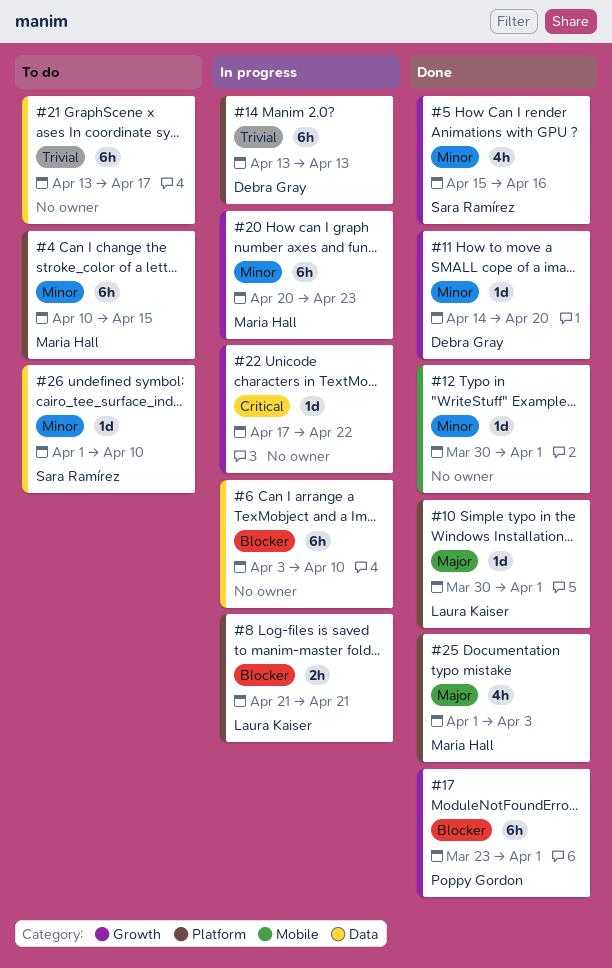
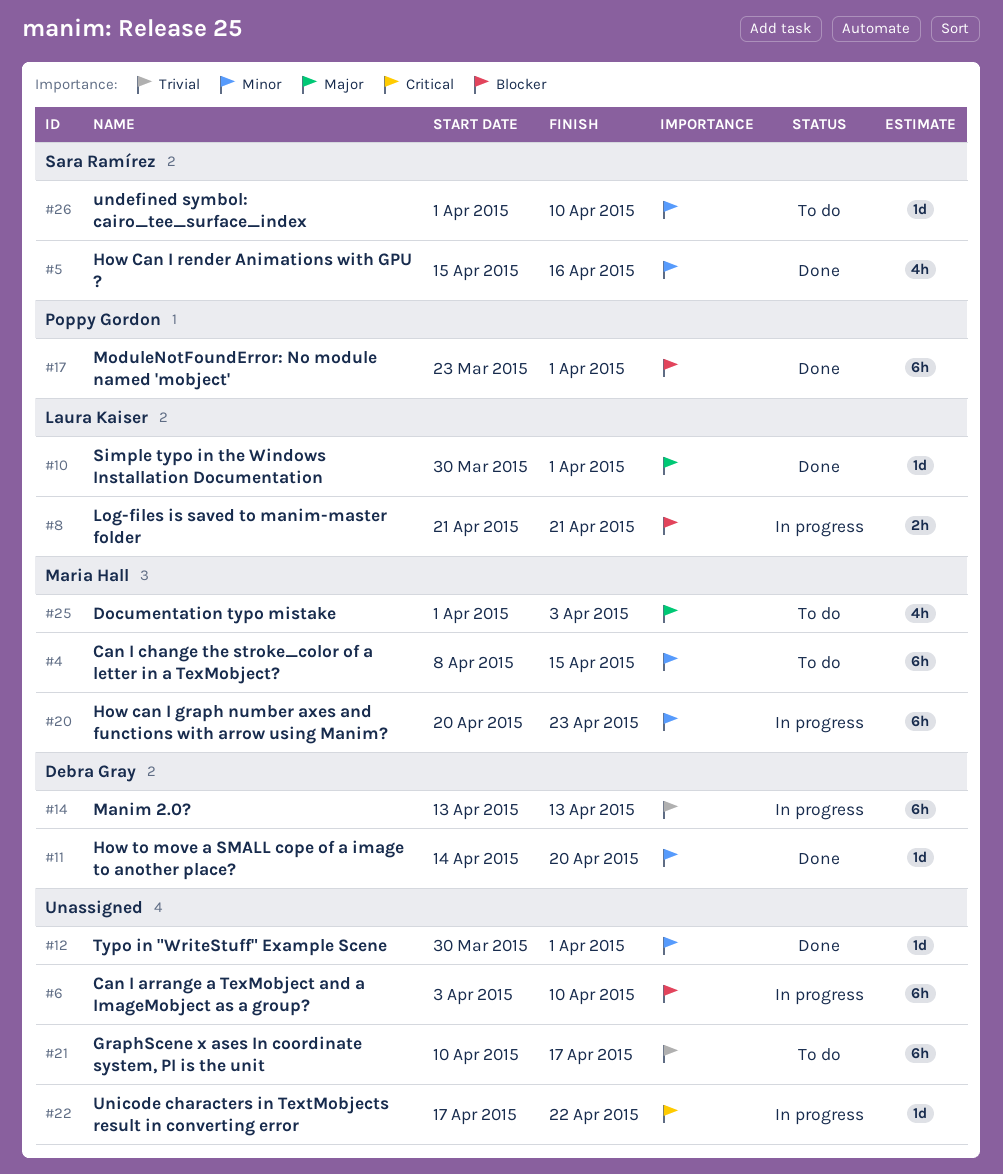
#4, start: Apr 10 -> Apr 8
#21, start: Apr 13 -> Apr 10
#25, status: Done -> To do

